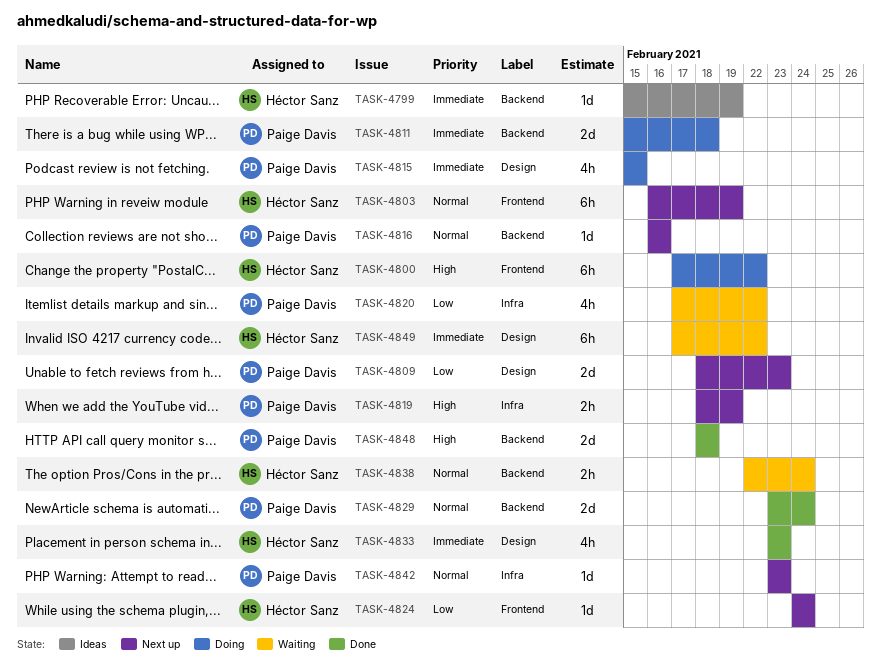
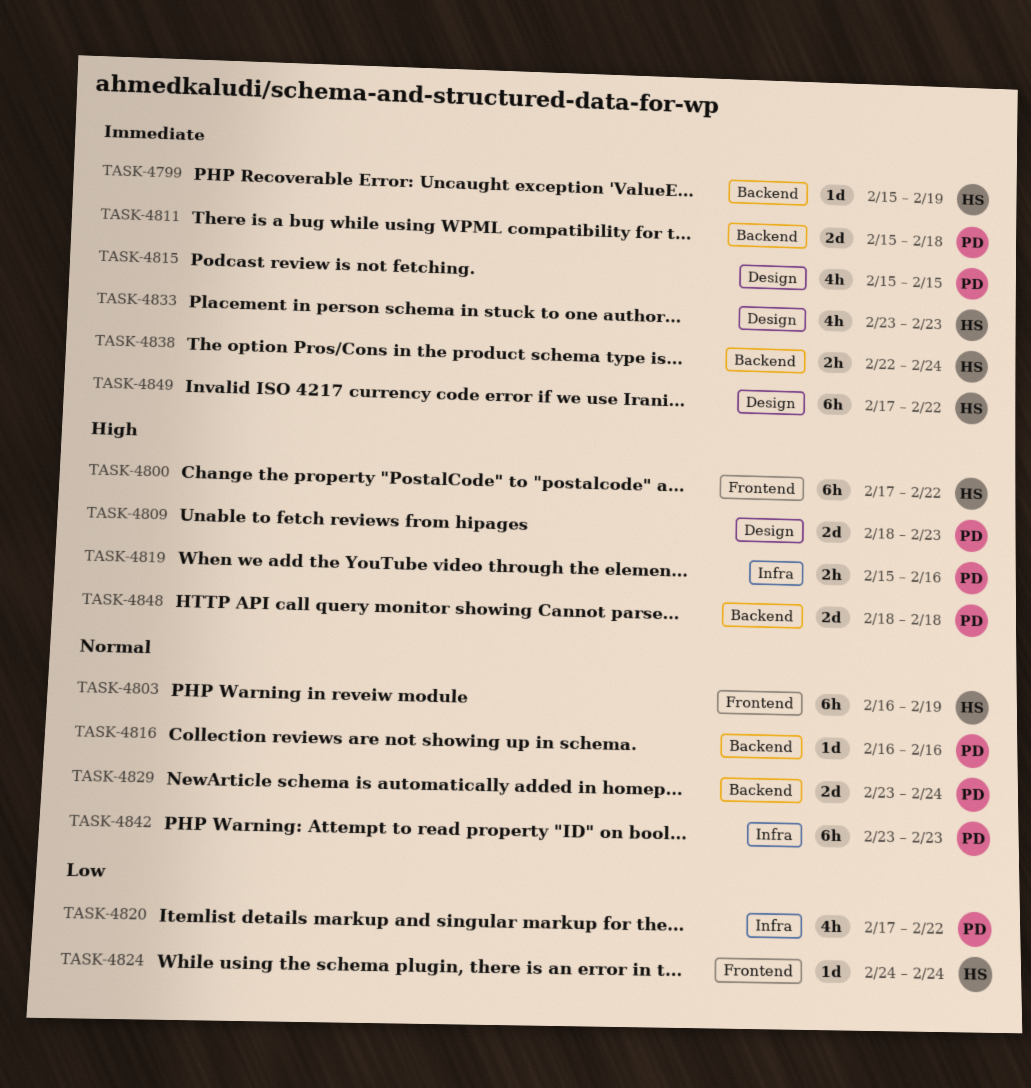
TASK-4809, priority: Low -> High
TASK-4819, start: Feb 18 -> Feb 15
TASK-4819, due: Feb 19 -> Feb 16
TASK-4838, priority: Normal -> Immediate
TASK-4842, estimate: 1d -> 6h

